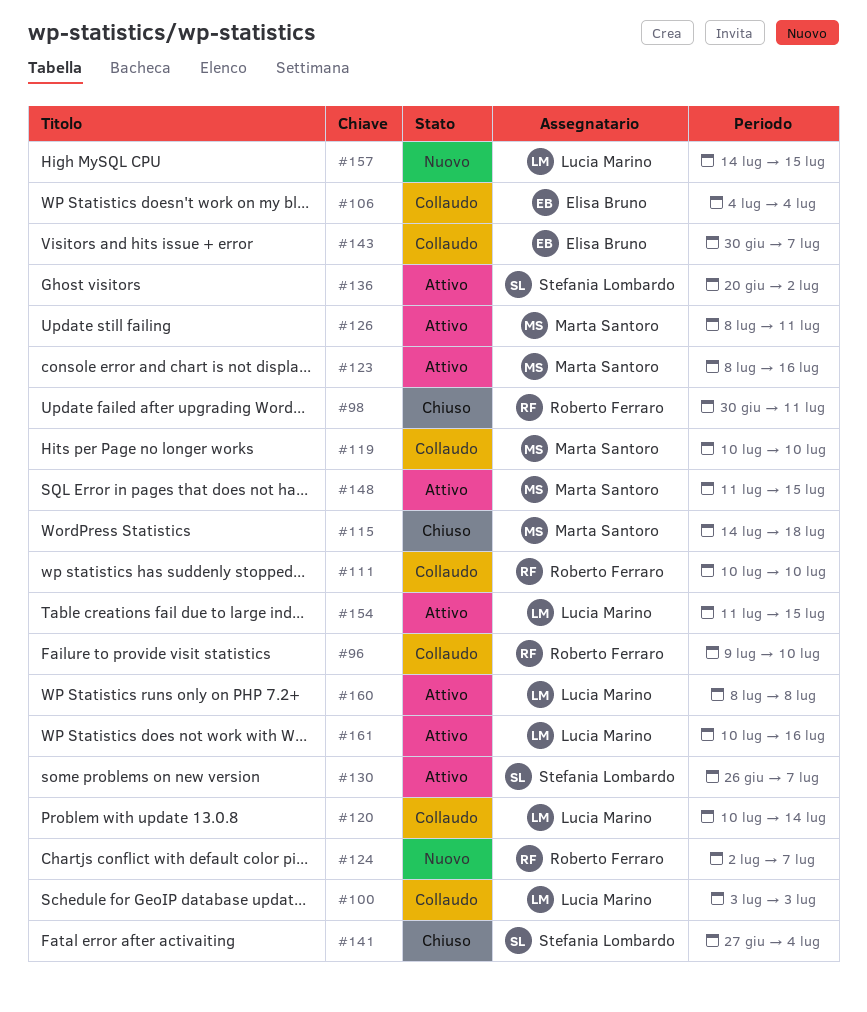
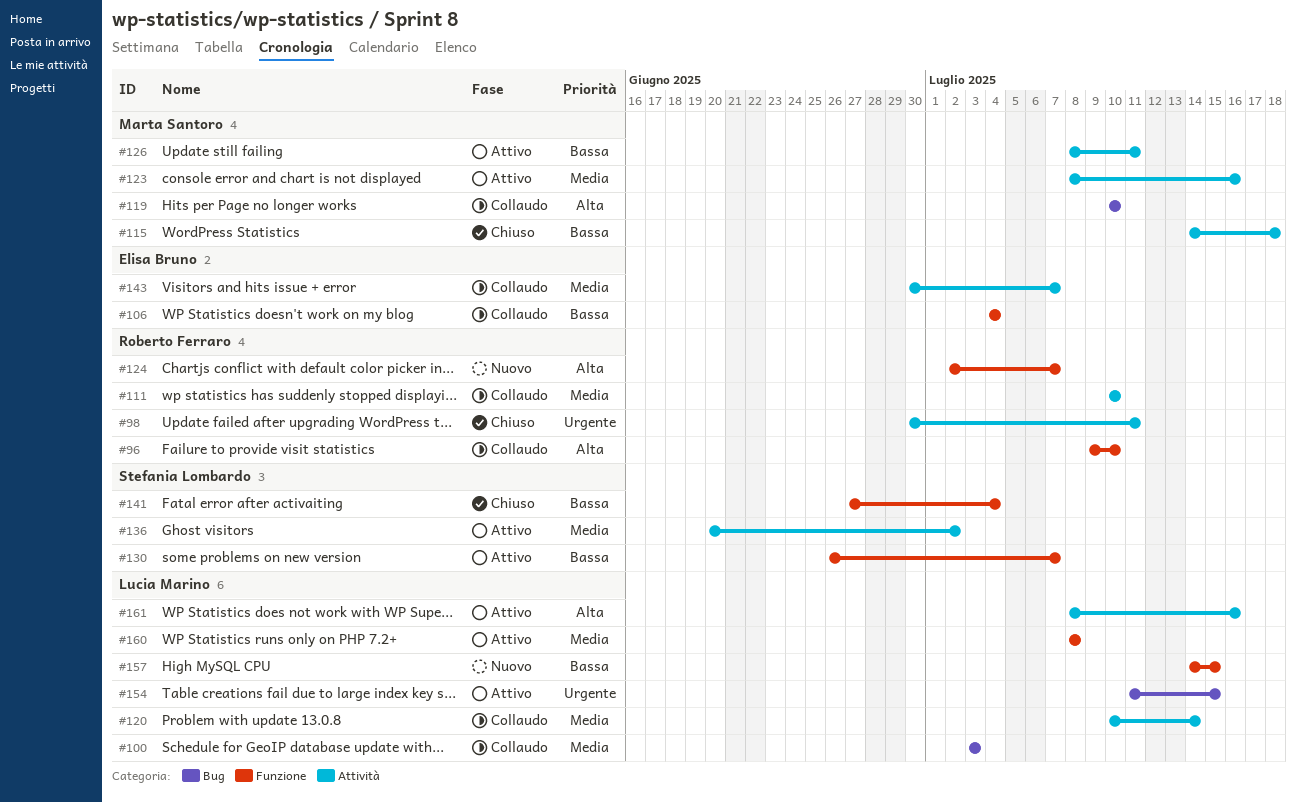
#148: present -> none
#161, start: Jul 10 -> Jul 8

